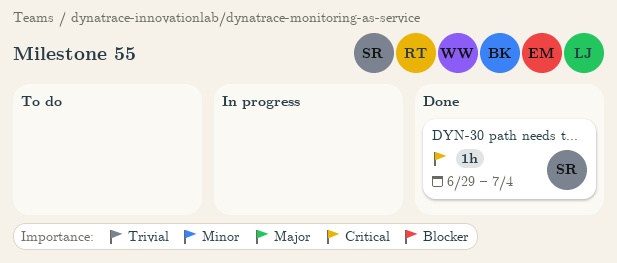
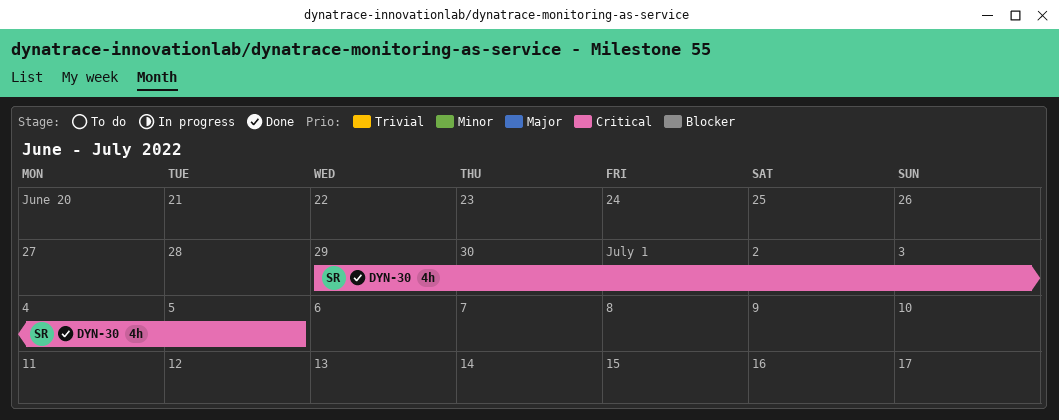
DYN-30, estimate: 1h -> 4h
DYN-30, due: Jul 4 -> Jul 5

